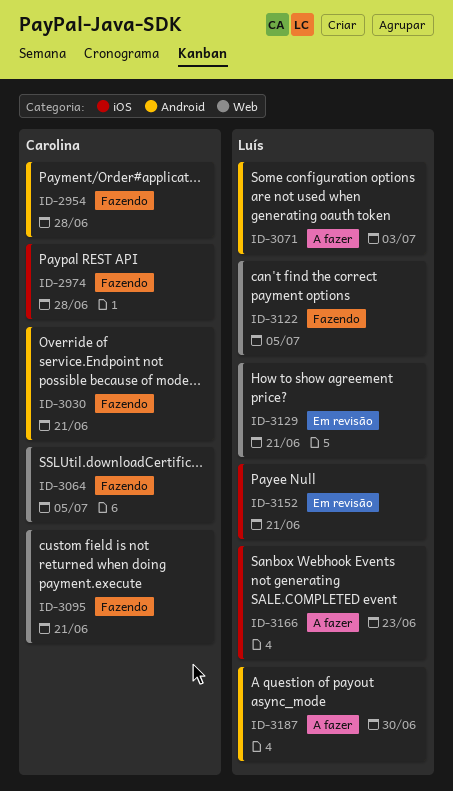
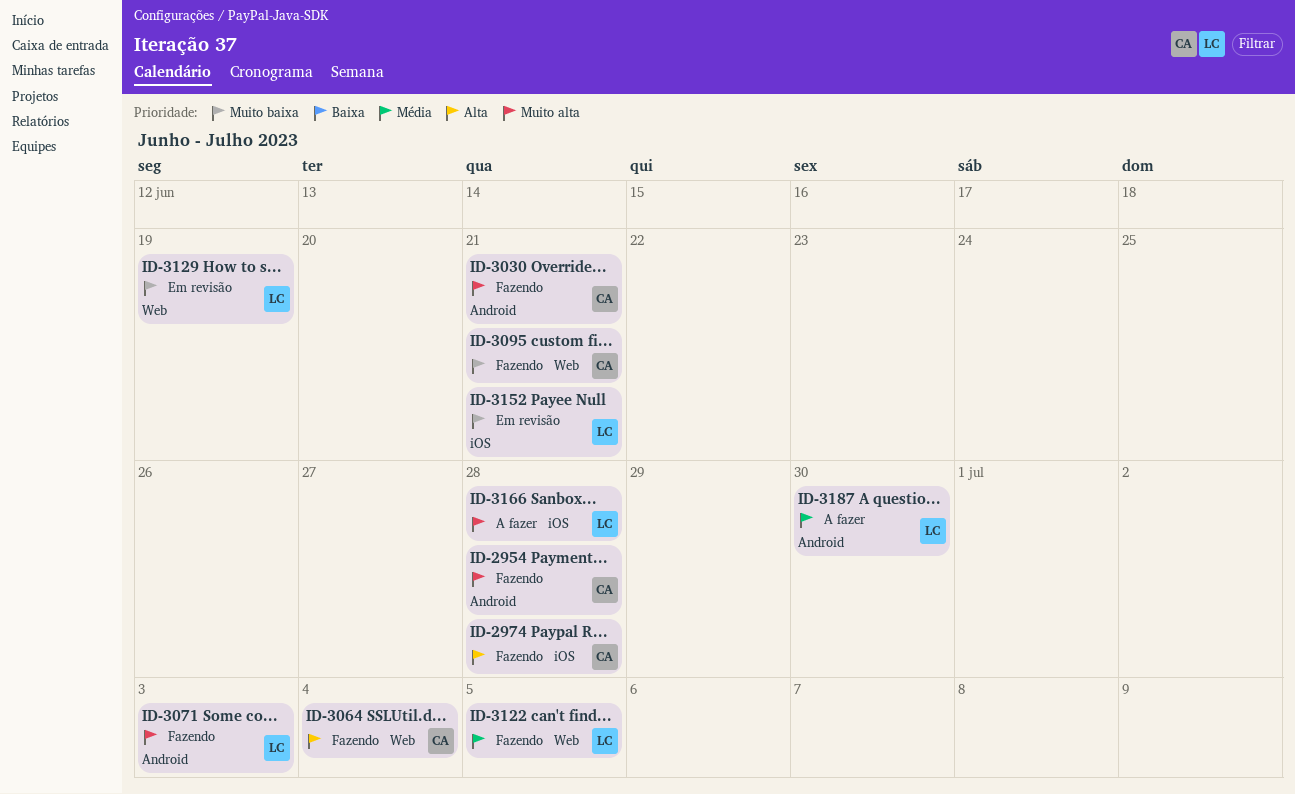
ID-3064, due: Jul 5 -> Jul 4
ID-3071, status: A fazer -> Fazendo
ID-3129, due: Jun 21 -> Jun 19
ID-3166, due: Jun 23 -> Jun 28

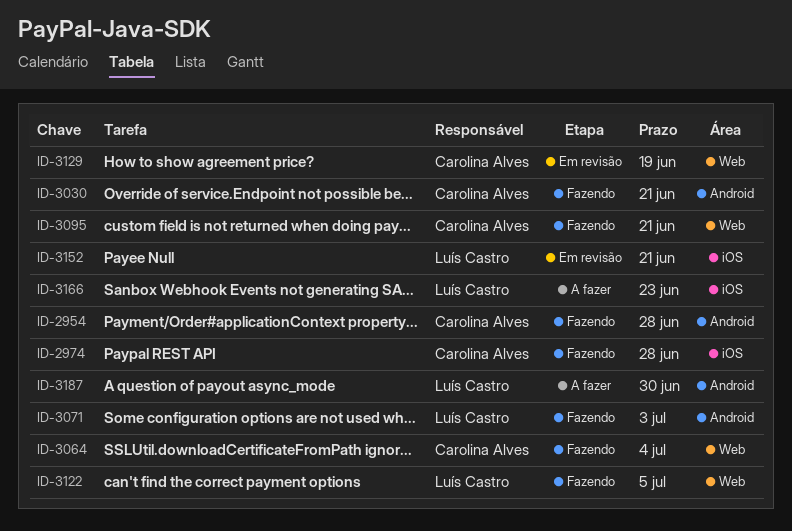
ID-3129, owner: Luís Castro -> Carolina Alves
ID-3166, due: Jun 28 -> Jun 23

